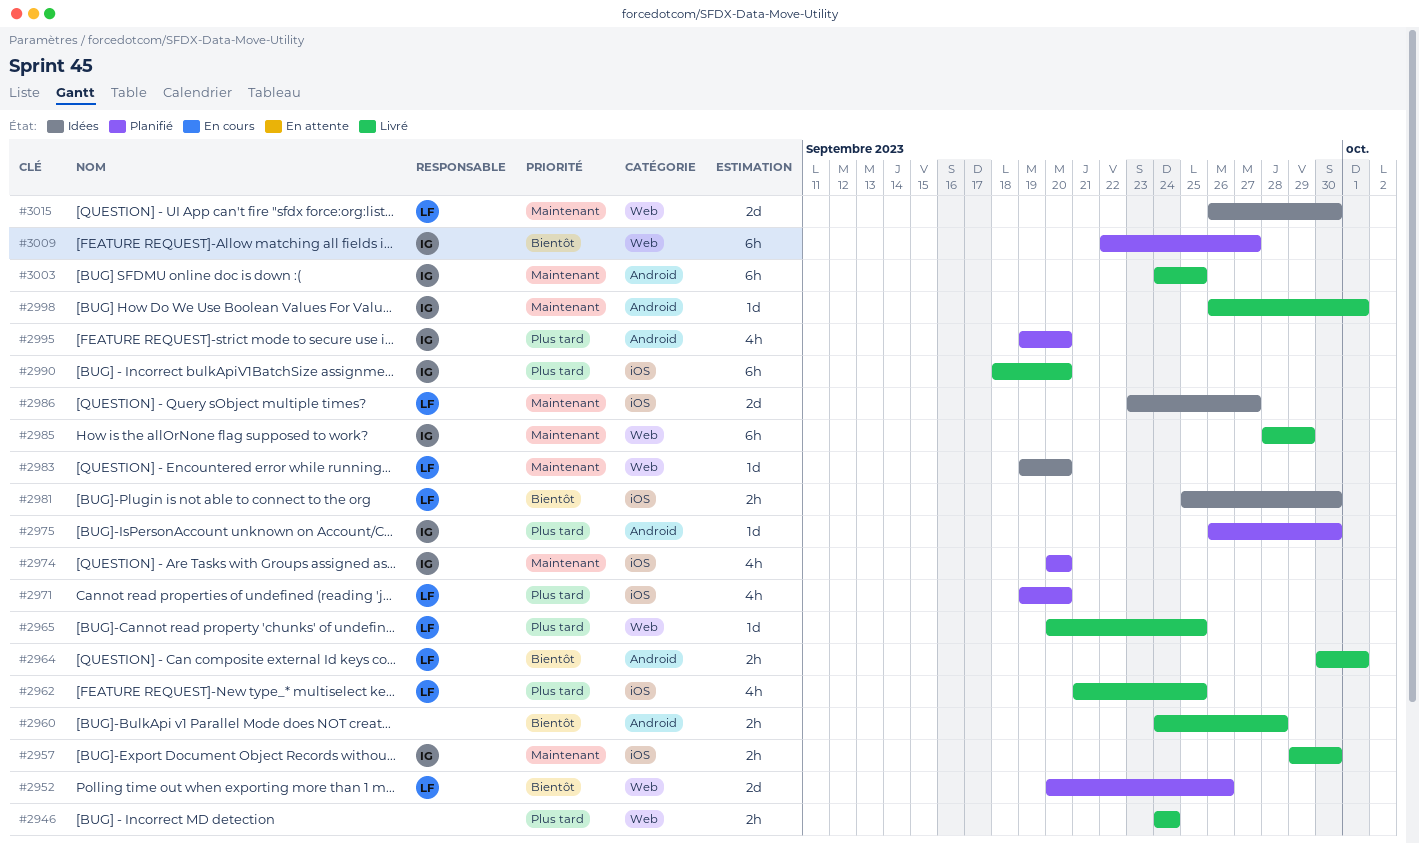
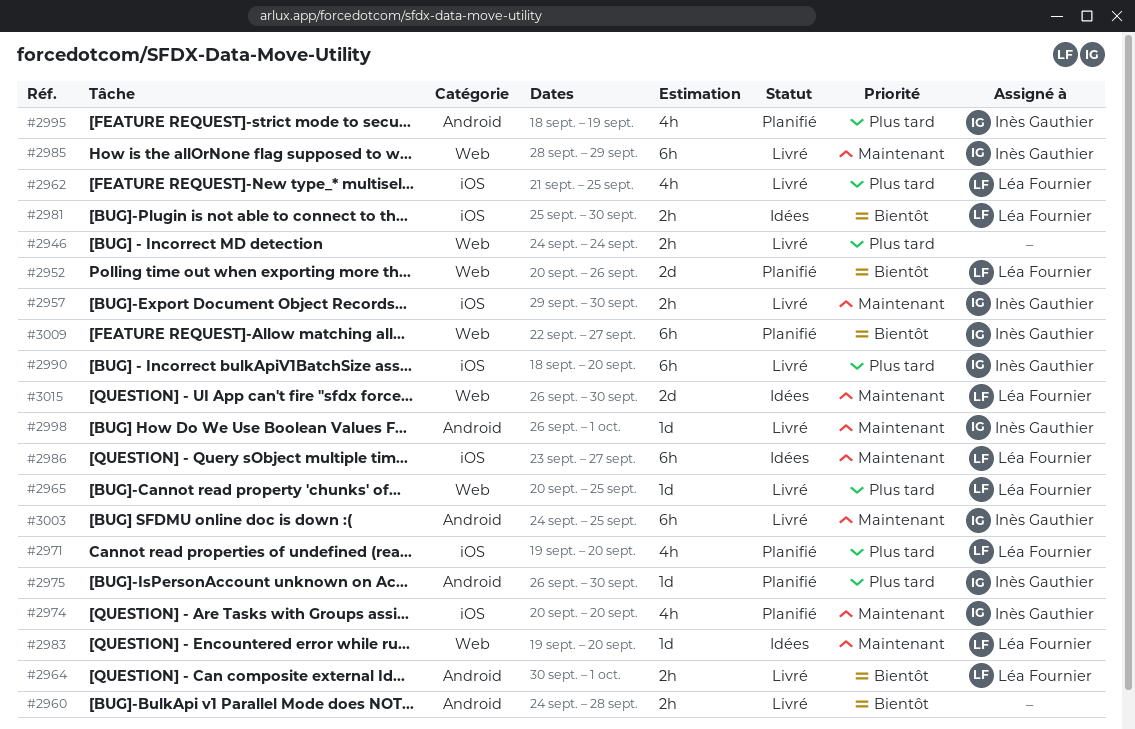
#2986, estimate: 2d -> 6h
#2995, start: Sep 19 -> Sep 18
#2995, due: Sep 20 -> Sep 19

